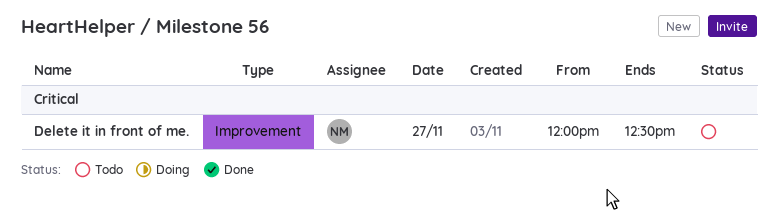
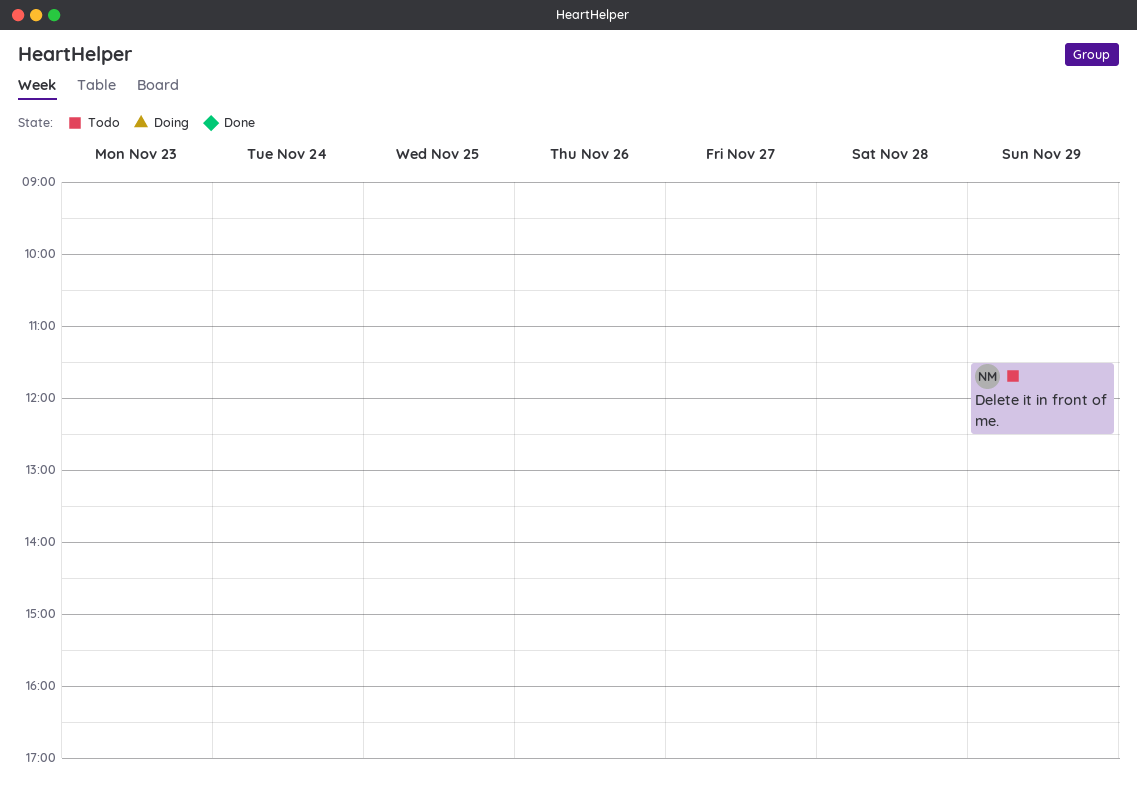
Delete it in front of me., day: Nov 27 -> Nov 29
Delete it in front of me., begins: 12:00 -> 11:30

